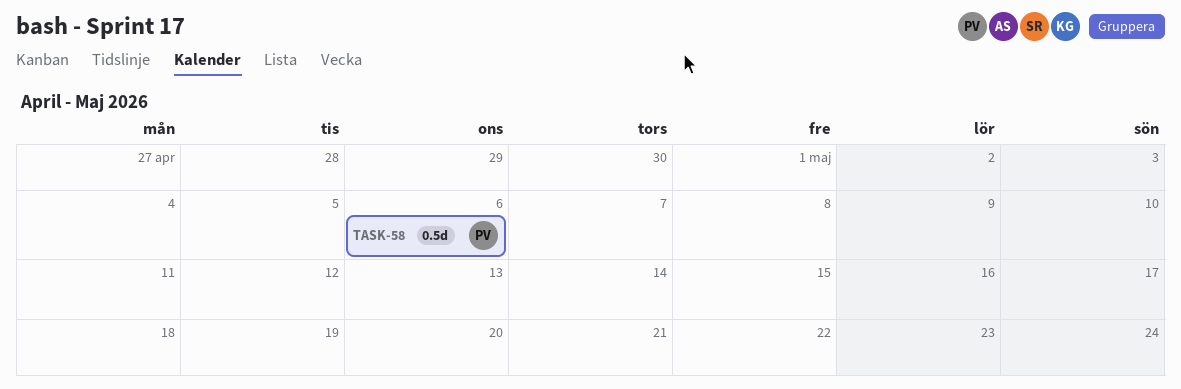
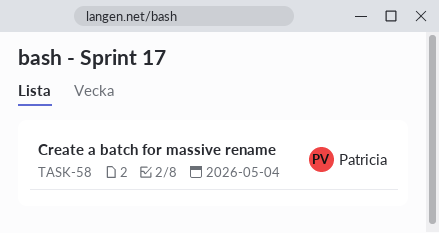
TASK-58, due: May 6 -> May 4

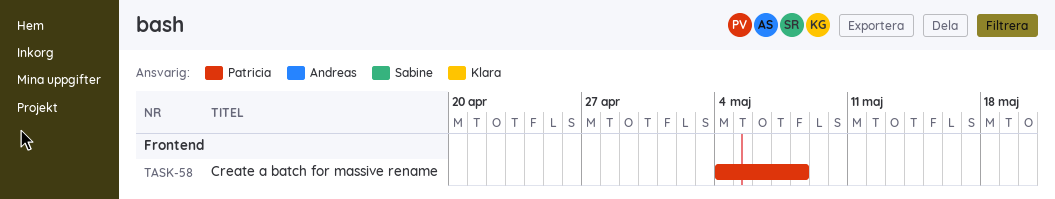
TASK-58, due: May 4 -> May 8

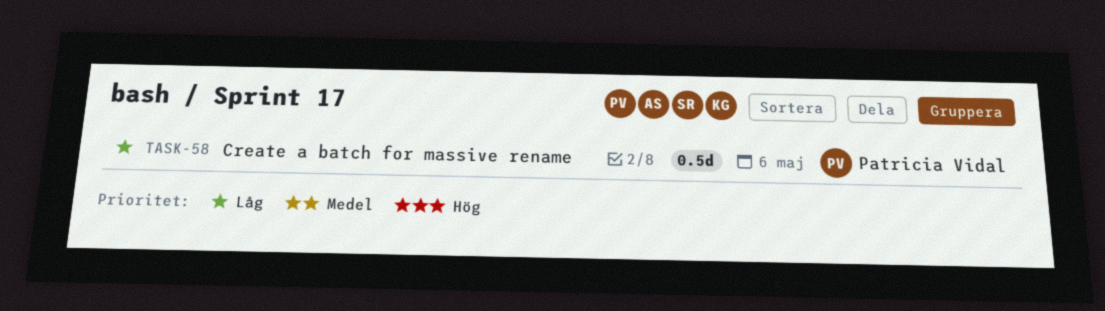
TASK-58, due: May 8 -> May 6

